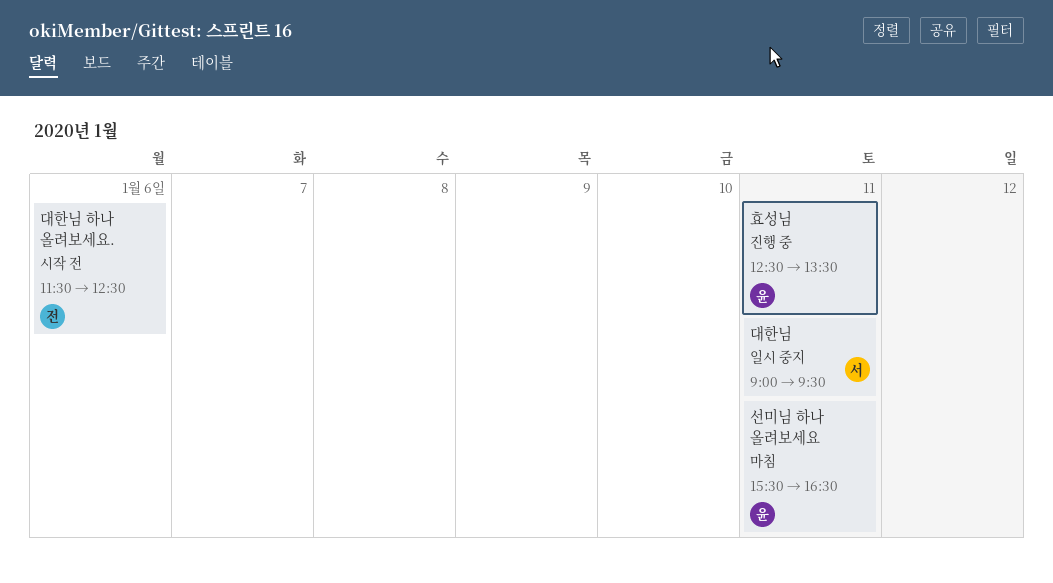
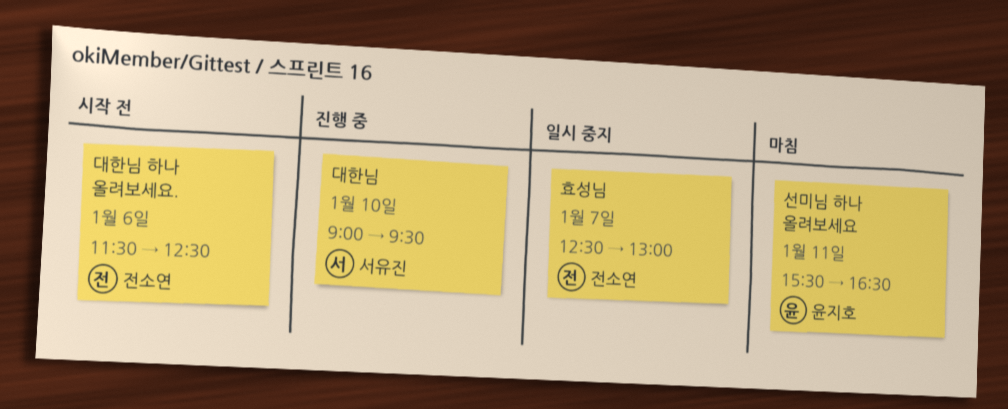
대한님, status: 일시 중지 -> 진행 중
대한님, day: Jan 11 -> Jan 10
효성님, status: 진행 중 -> 일시 중지
효성님, owner: 윤지호 -> 전소연
효성님, day: Jan 11 -> Jan 7
효성님, ends: 13:30 -> 13:00

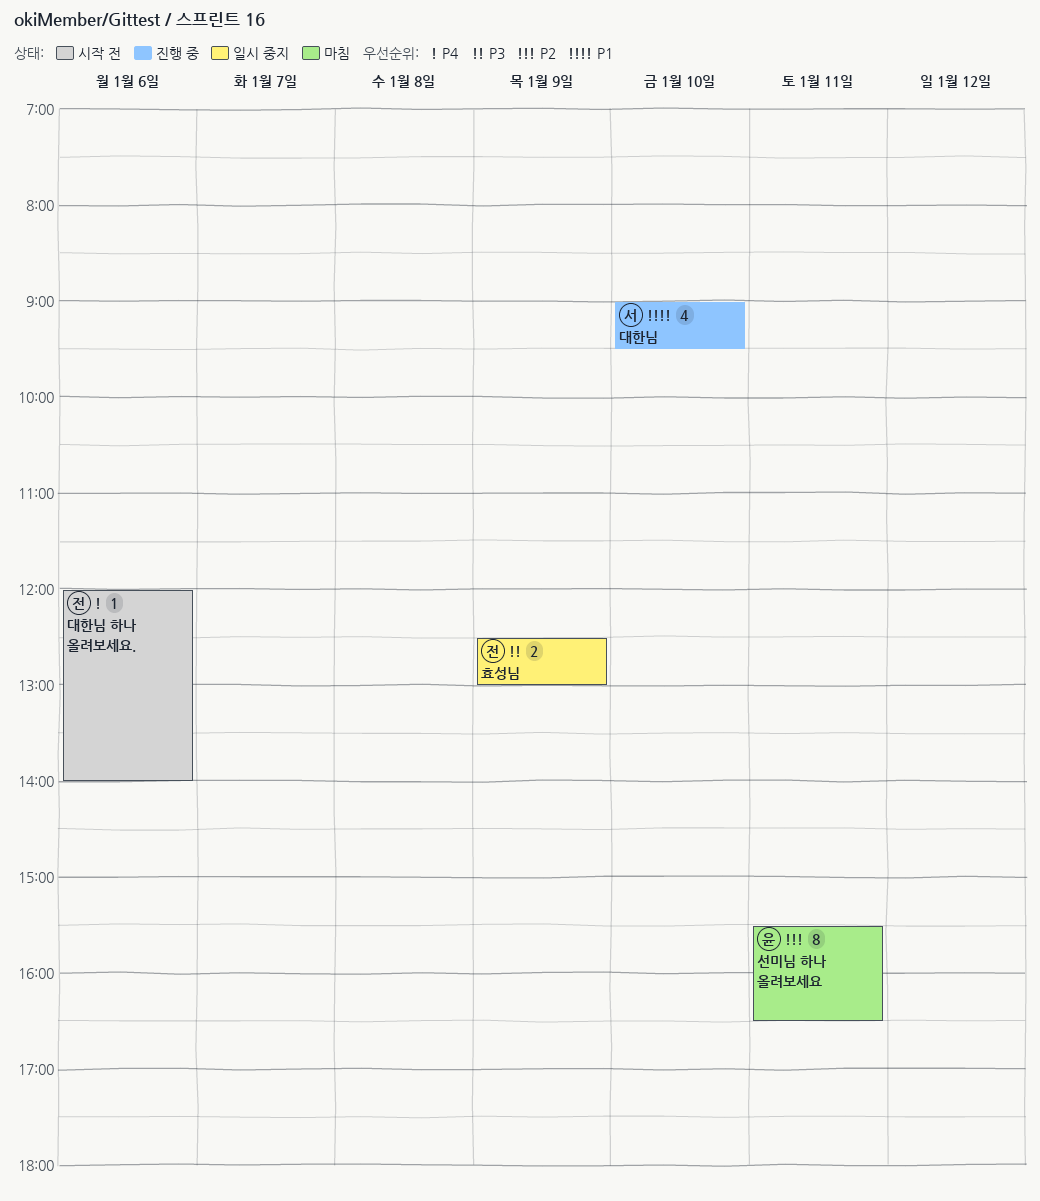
대한님 하나 올려보세요., begins: 11:30 -> 12:00
대한님 하나 올려보세요., ends: 12:30 -> 14:00
효성님, day: Jan 7 -> Jan 9

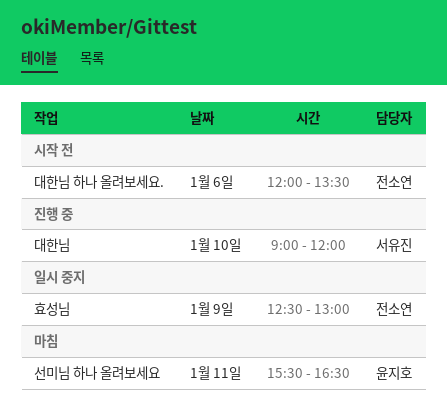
대한님, ends: 09:30 -> 12:00
대한님 하나 올려보세요., ends: 14:00 -> 13:30

